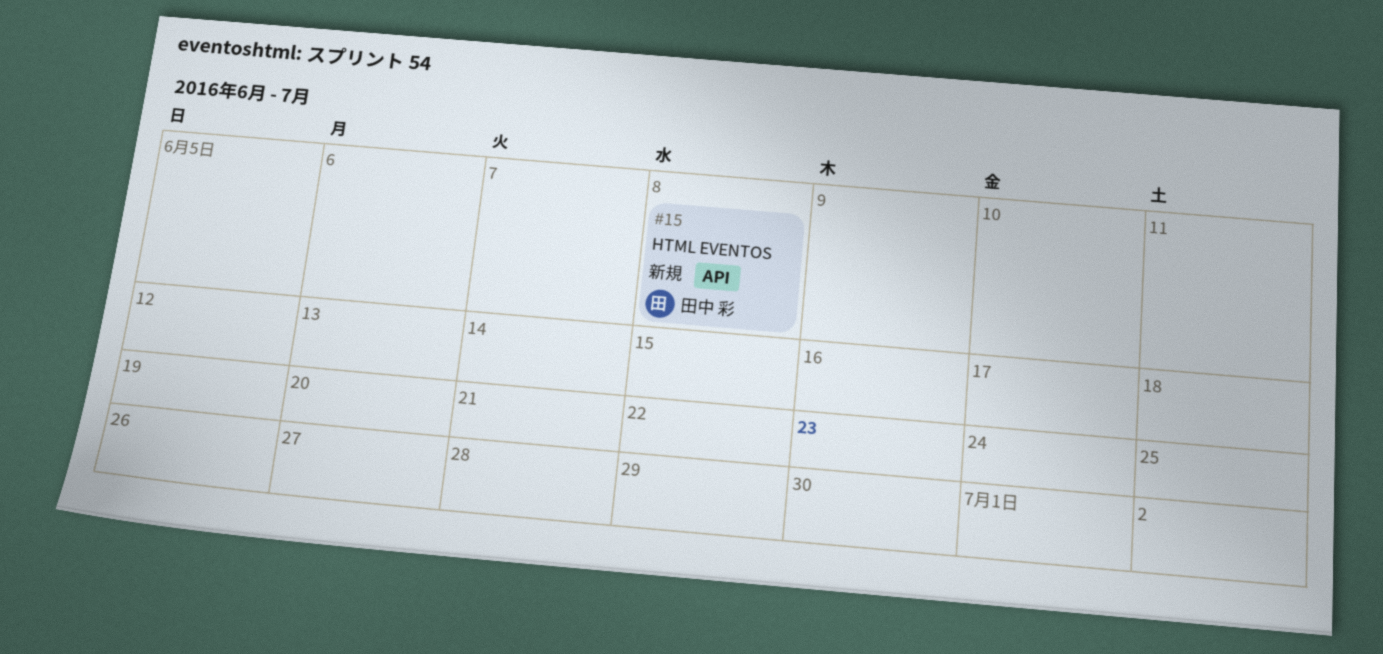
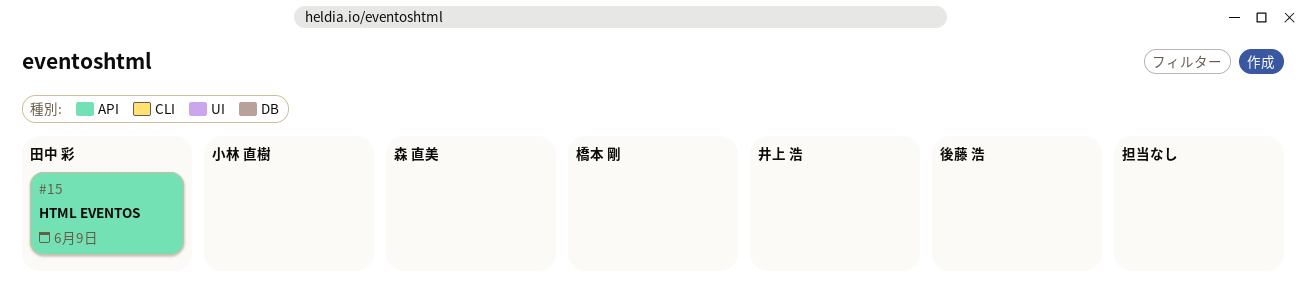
#15, due: Jun 8 -> Jun 9

